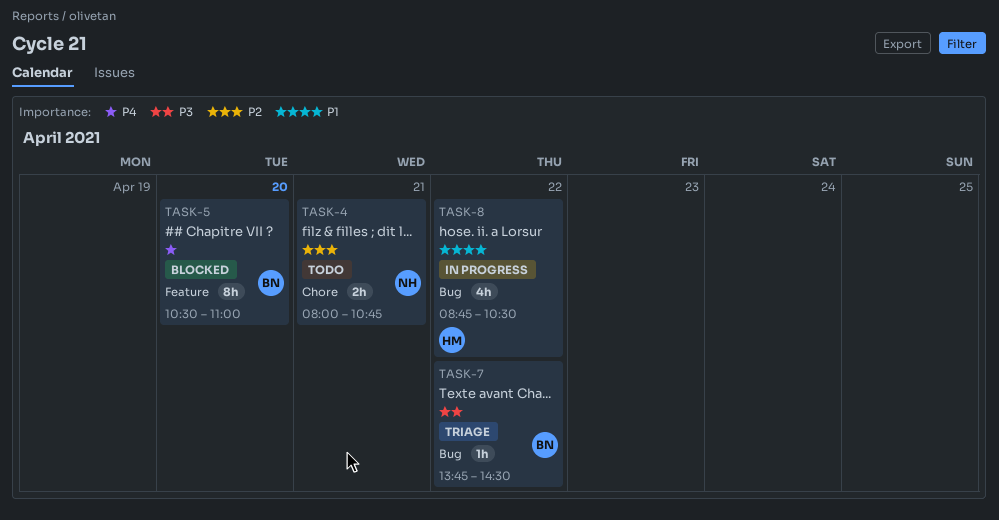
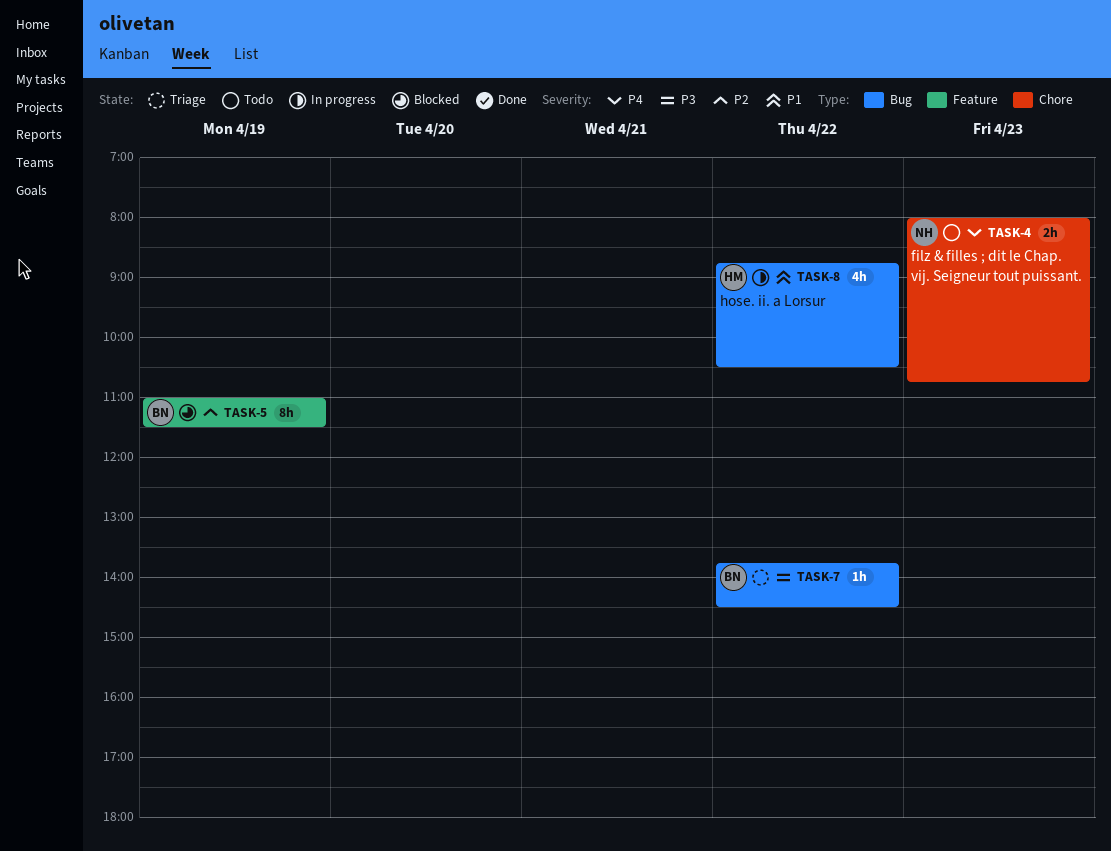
TASK-4, priority: P2 -> P4
TASK-4, day: Apr 21 -> Apr 23
TASK-5, priority: P4 -> P2
TASK-5, day: Apr 20 -> Apr 19
TASK-5, begins: 10:30 -> 11:00
TASK-5, ends: 11:00 -> 11:30

